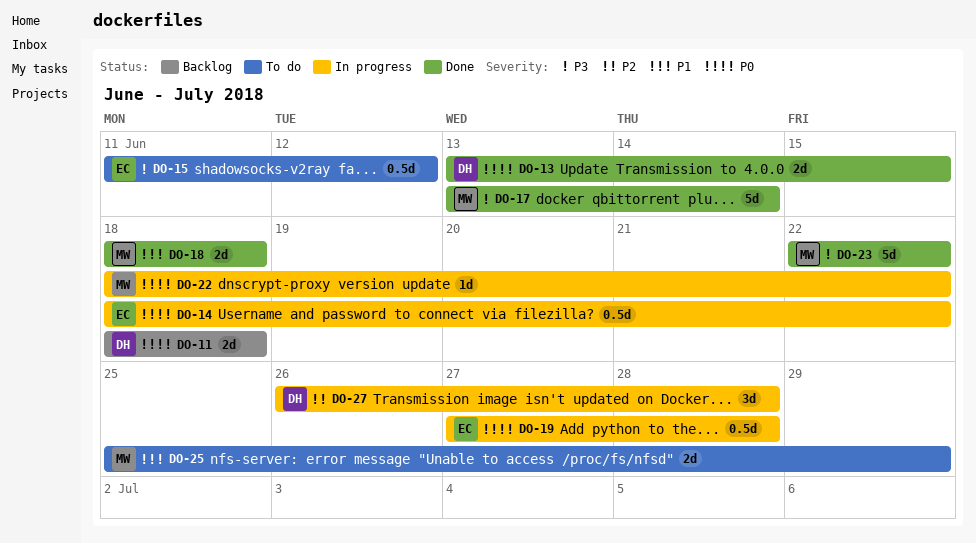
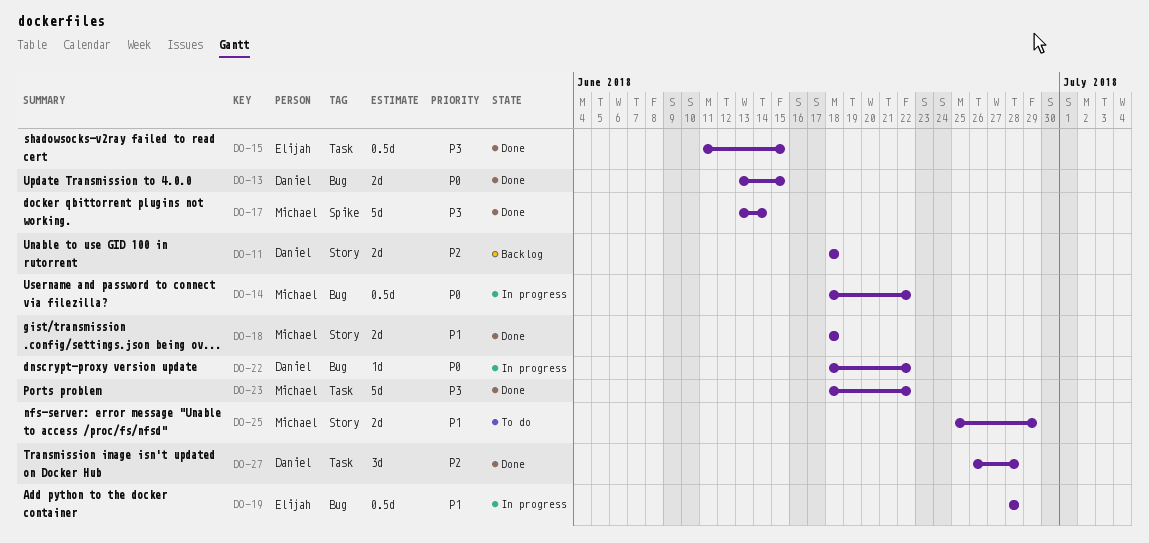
DO-11, priority: P0 -> P2
DO-14, owner: Elijah -> Michael
DO-15, status: To do -> Done
DO-15, due: Jun 12 -> Jun 15
DO-19, priority: P0 -> P1
DO-19, start: Jun 27 -> Jun 28
DO-22, owner: Michael -> Daniel
DO-23, start: Jun 22 -> Jun 18
DO-27, status: In progress -> Done

